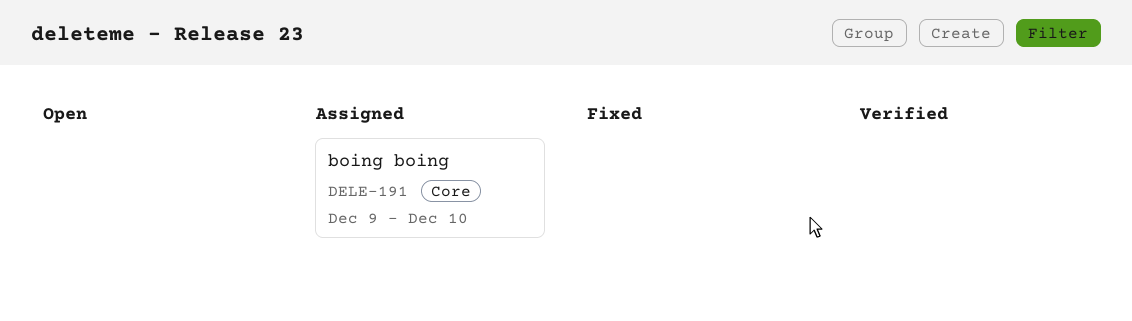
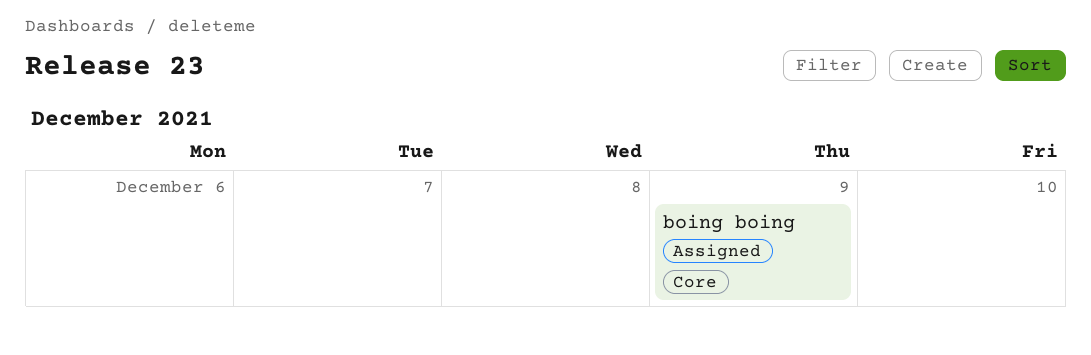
boing boing, due: Dec 10 -> Dec 9

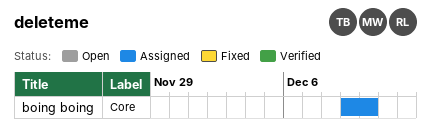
boing boing, due: Dec 9 -> Dec 10

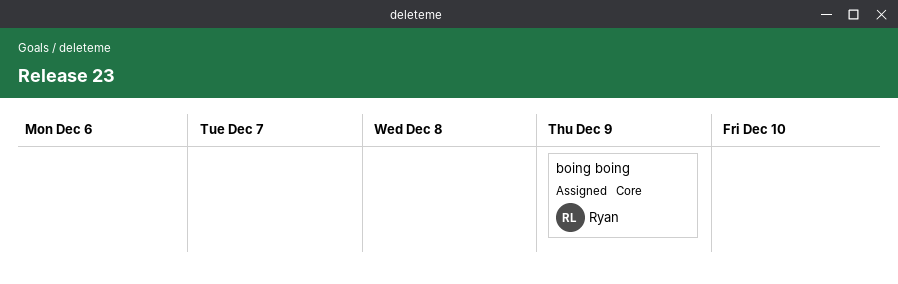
boing boing, due: Dec 10 -> Dec 9

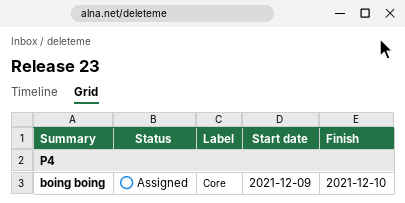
boing boing, due: Dec 9 -> Dec 10

